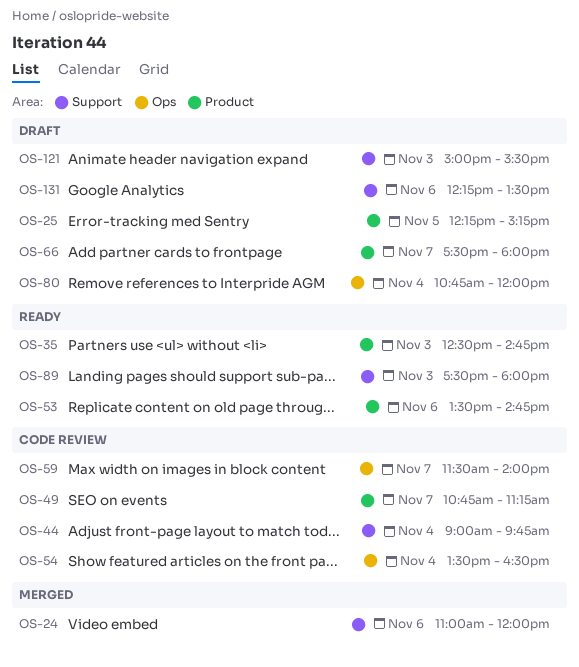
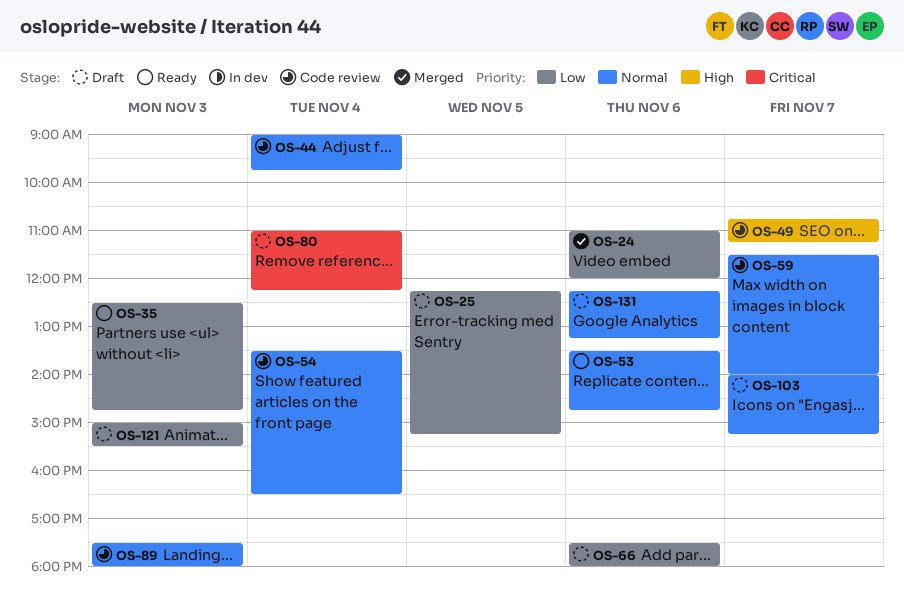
OS-66, day: Nov 7 -> Nov 6
OS-80, begins: 10:45 -> 11:00
OS-80, ends: 12:00 -> 12:15
OS-89, status: Ready -> Code review
OS-103: none -> present
OS-131, ends: 13:30 -> 13:15

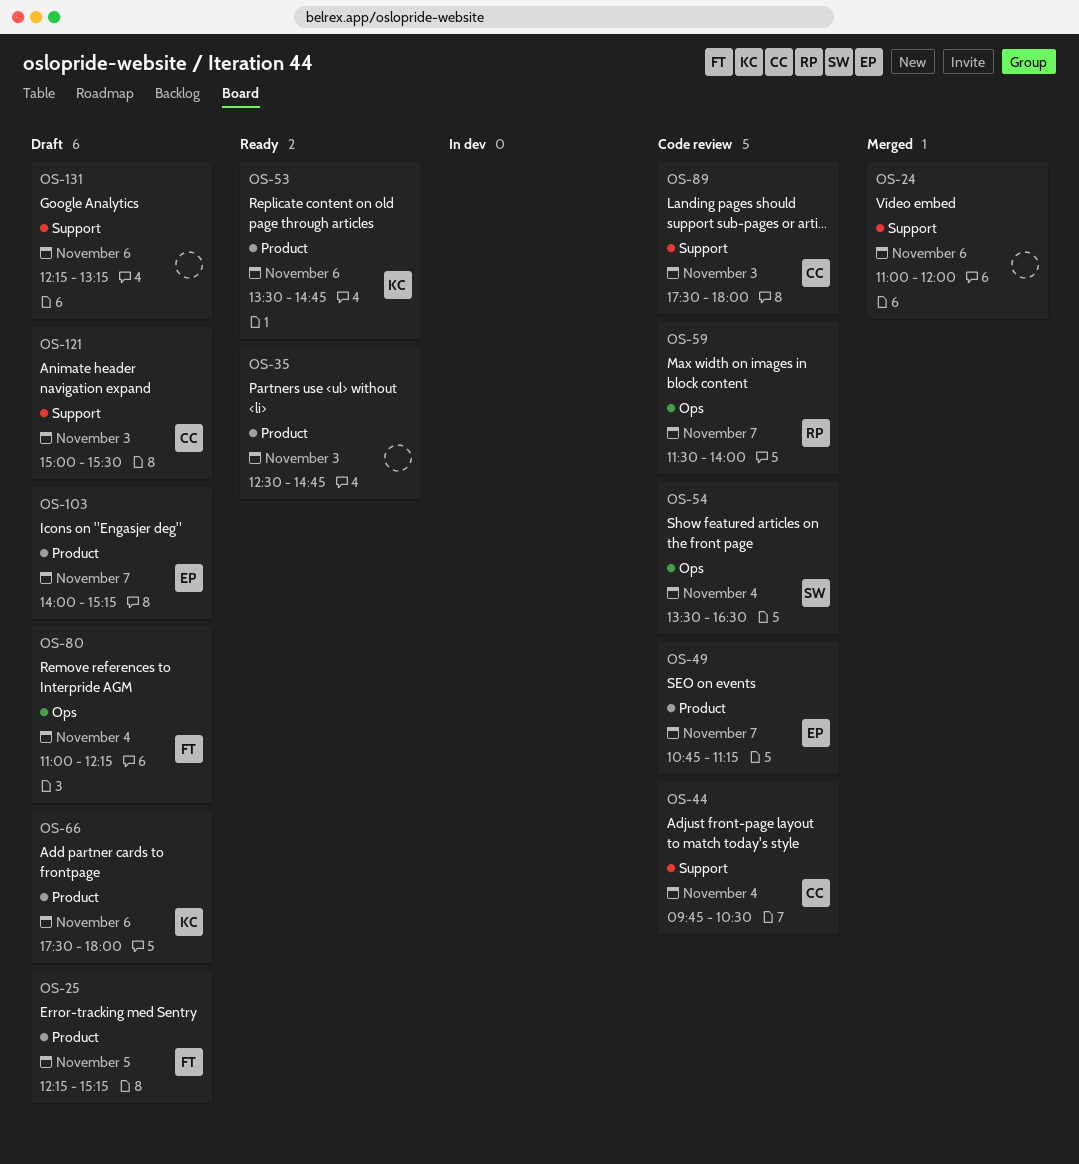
OS-44, begins: 09:00 -> 09:45
OS-44, ends: 09:45 -> 10:30

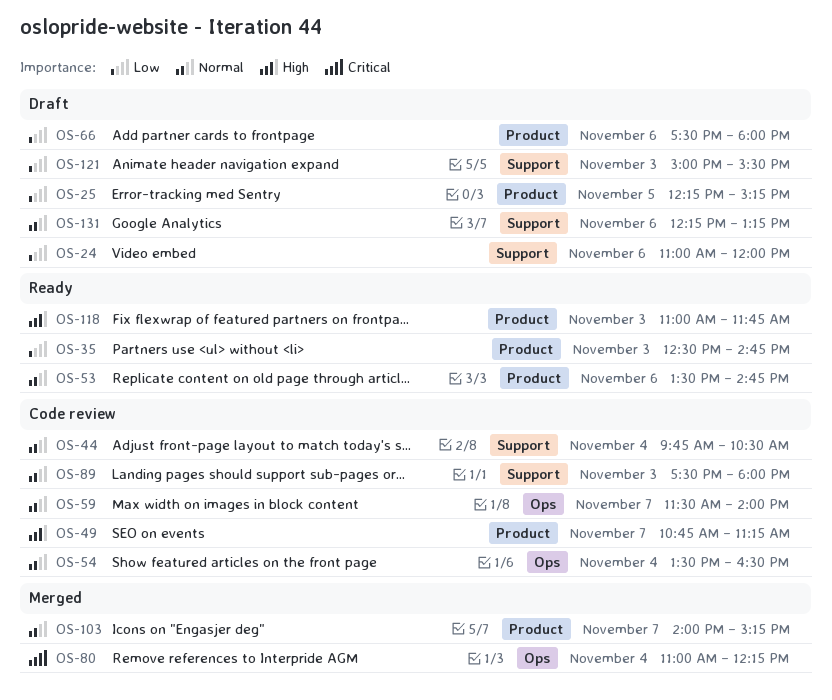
OS-24, status: Merged -> Draft
OS-80, status: Draft -> Merged
OS-103, status: Draft -> Merged
OS-118: none -> present

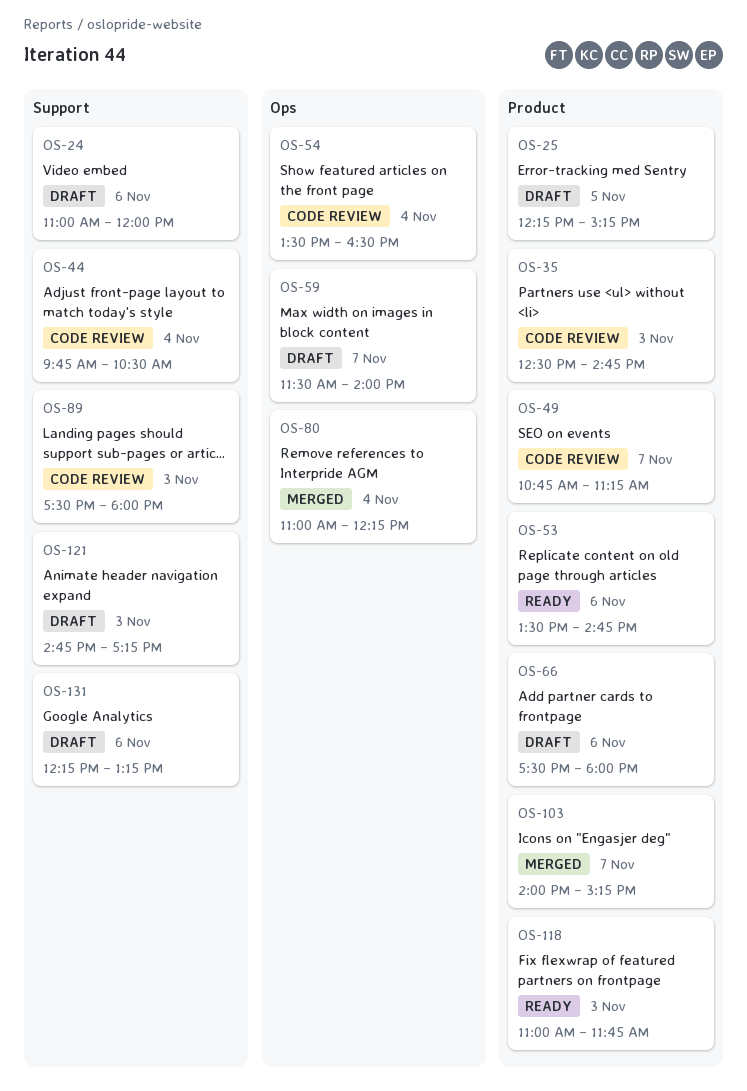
OS-35, status: Ready -> Code review
OS-59, status: Code review -> Draft
OS-121, begins: 15:00 -> 14:45
OS-121, ends: 15:30 -> 17:15

